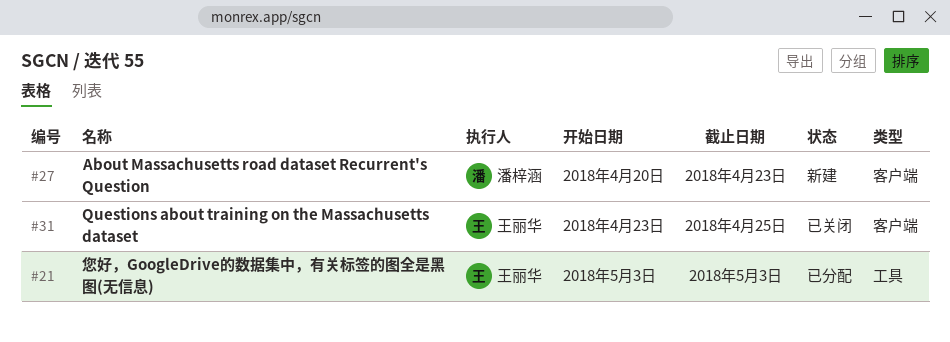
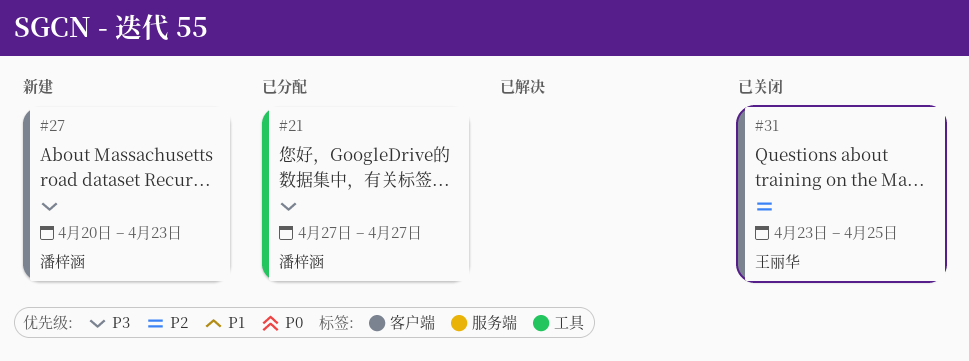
#21, owner: 王丽华 -> 潘梓涵
#21, start: May 3 -> Apr 27
#21, due: May 3 -> Apr 27

